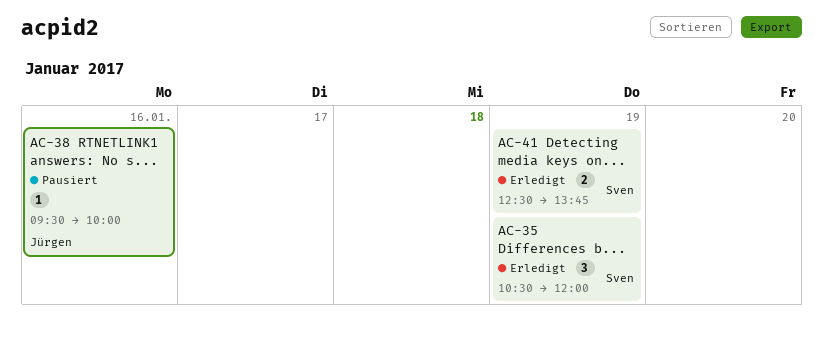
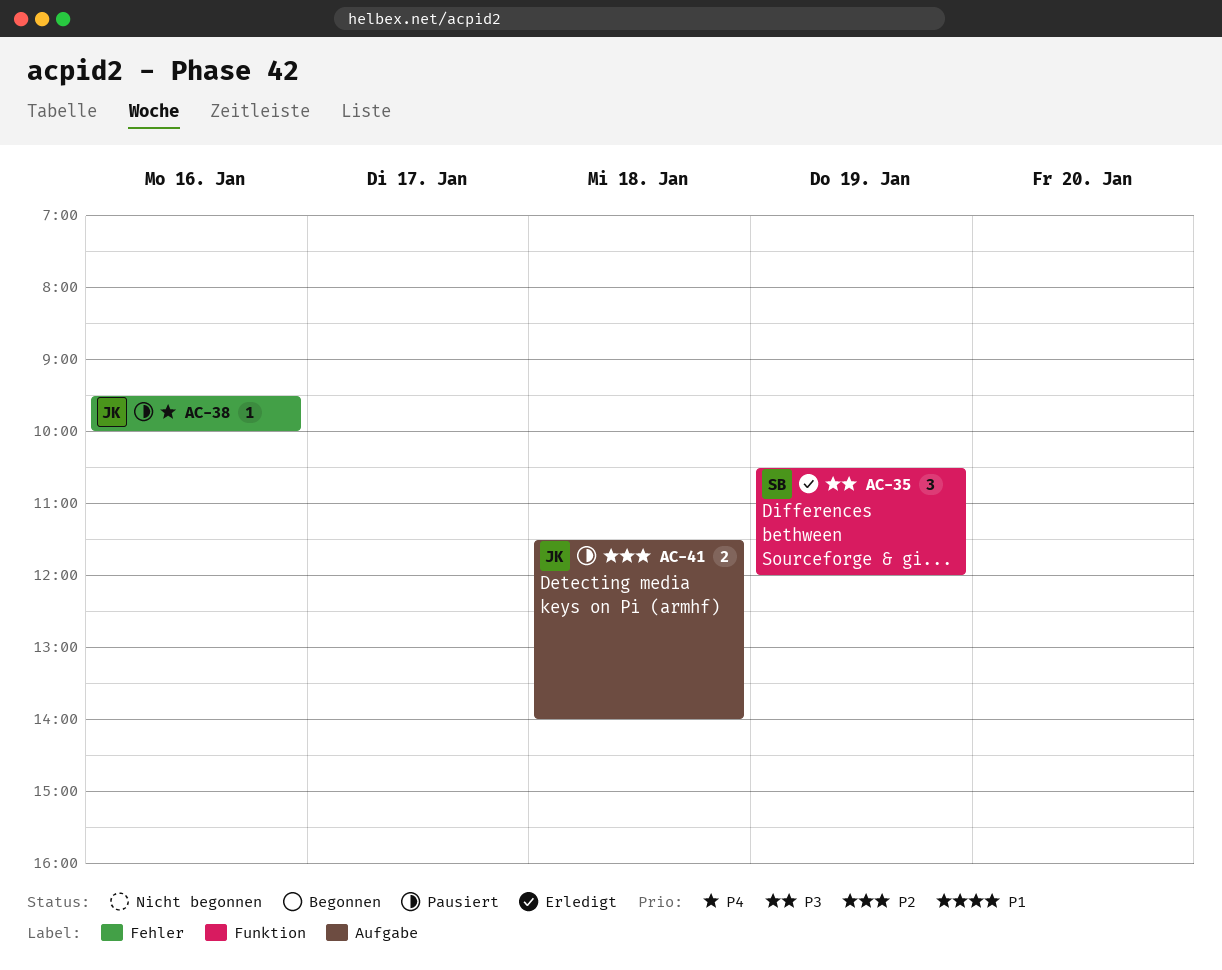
AC-41, status: Erledigt -> Pausiert
AC-41, owner: Sven -> Jürgen
AC-41, day: Jan 19 -> Jan 18
AC-41, begins: 12:30 -> 11:30
AC-41, ends: 13:45 -> 14:00

